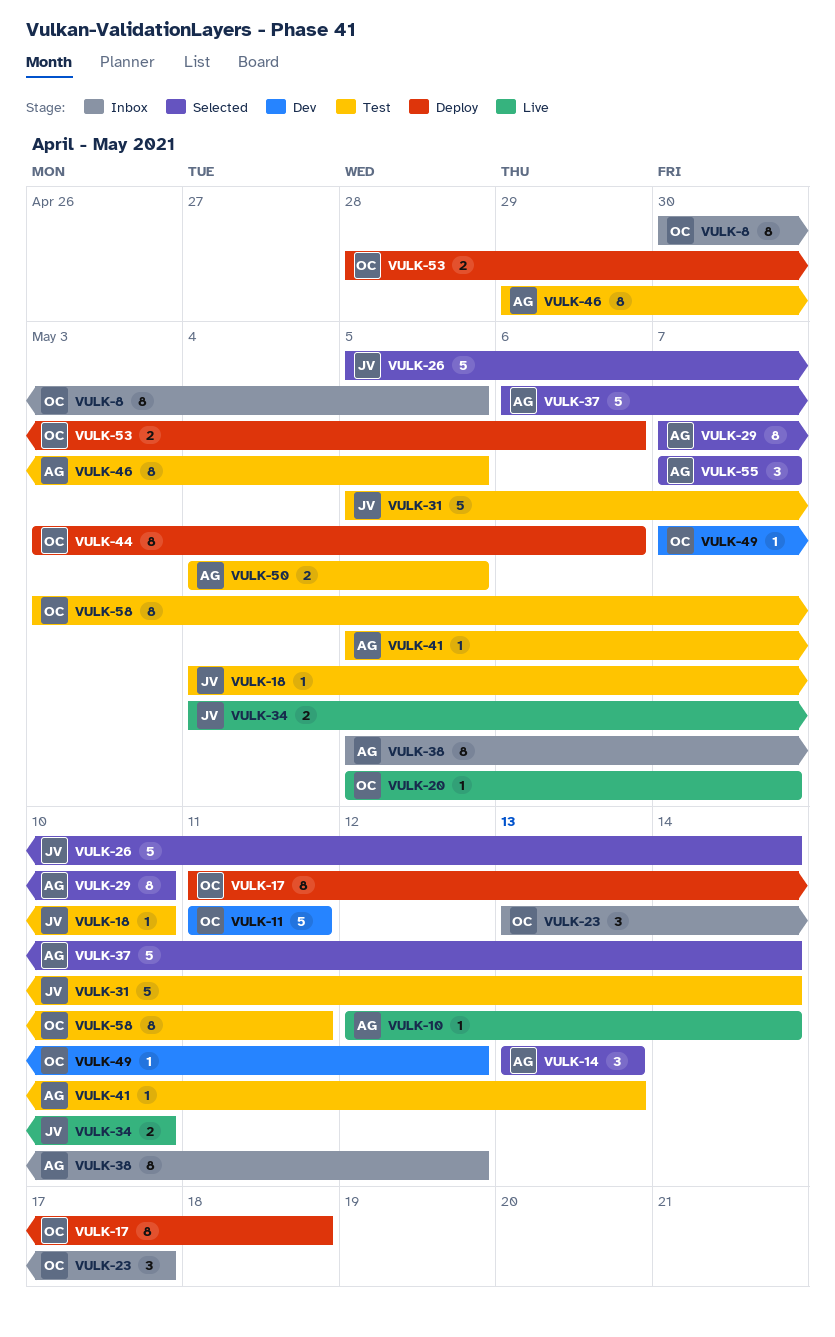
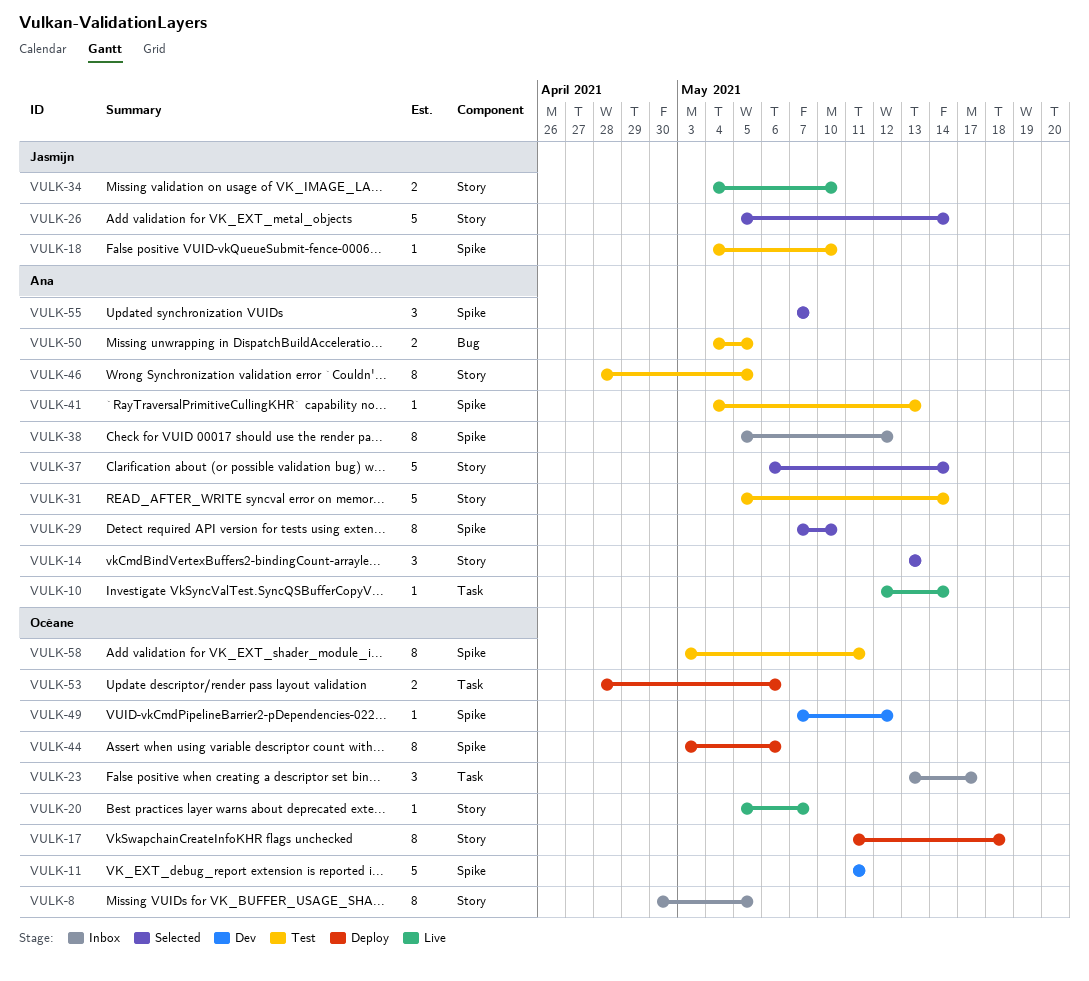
VULK-31, owner: Jasmijn -> Ana
VULK-41, start: May 5 -> May 4
VULK-46, start: Apr 29 -> Apr 28

